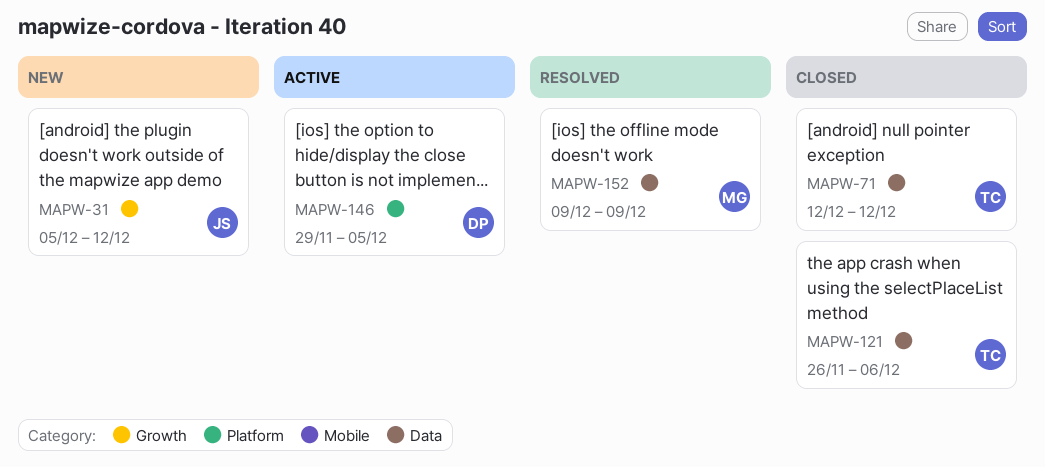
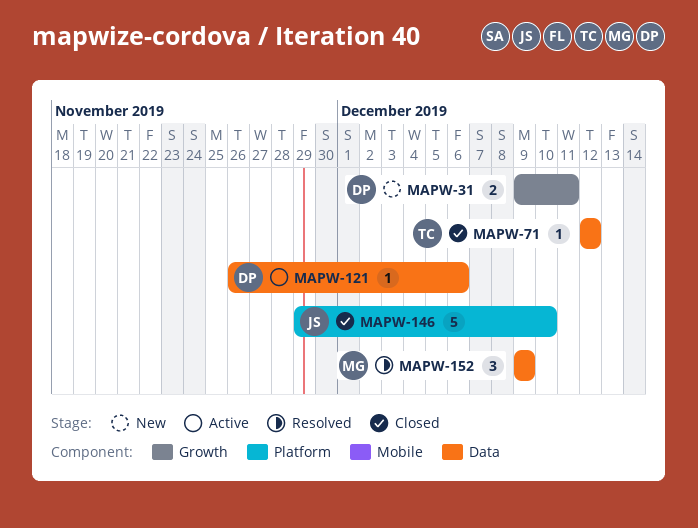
MAPW-31, owner: JS -> DP
MAPW-31, start: Dec 5 -> Dec 9
MAPW-31, due: Dec 12 -> Dec 11
MAPW-121, status: Closed -> Active
MAPW-121, owner: TC -> DP
MAPW-146, status: Active -> Closed
MAPW-146, owner: DP -> JS
MAPW-146, due: Dec 5 -> Dec 10

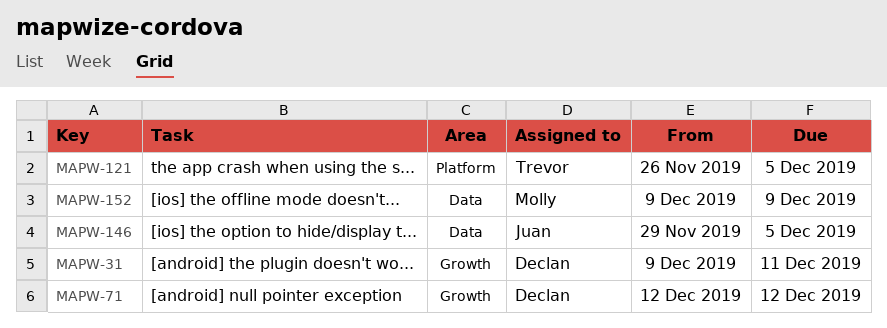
MAPW-71, owner: Trevor -> Declan
MAPW-71, label: Data -> Growth
MAPW-121, owner: Declan -> Trevor
MAPW-121, label: Data -> Platform
MAPW-121, due: Dec 6 -> Dec 5
MAPW-146, label: Platform -> Data
MAPW-146, due: Dec 10 -> Dec 5

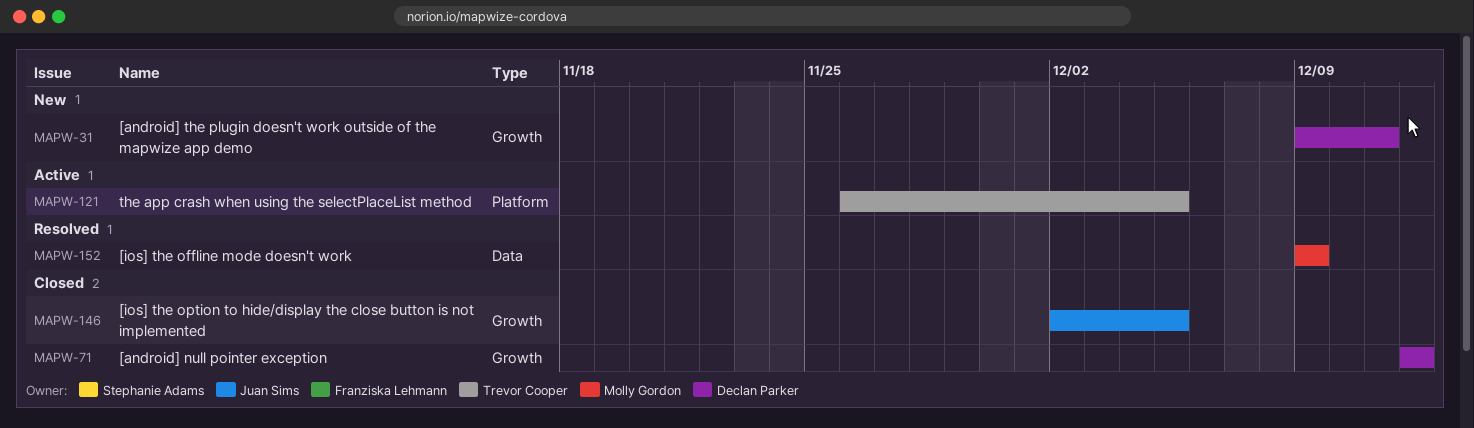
MAPW-146, label: Data -> Growth
MAPW-146, start: Nov 29 -> Dec 2

